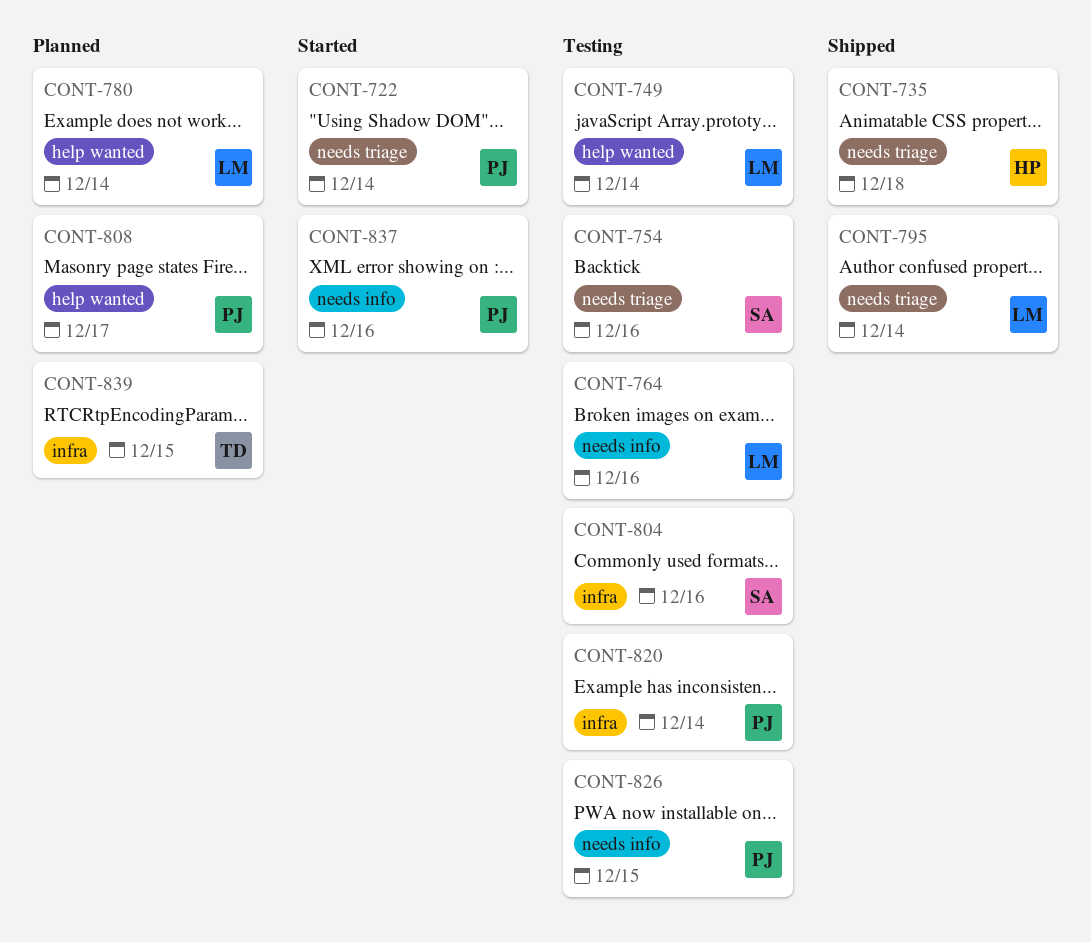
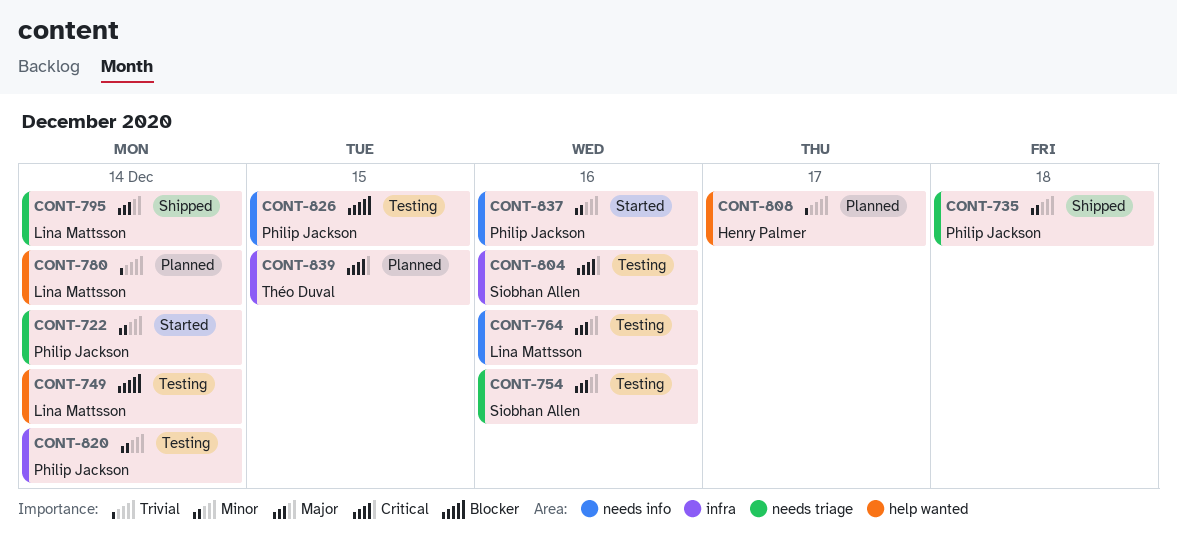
CONT-735, owner: Henry Palmer -> Philip Jackson
CONT-808, owner: Philip Jackson -> Henry Palmer

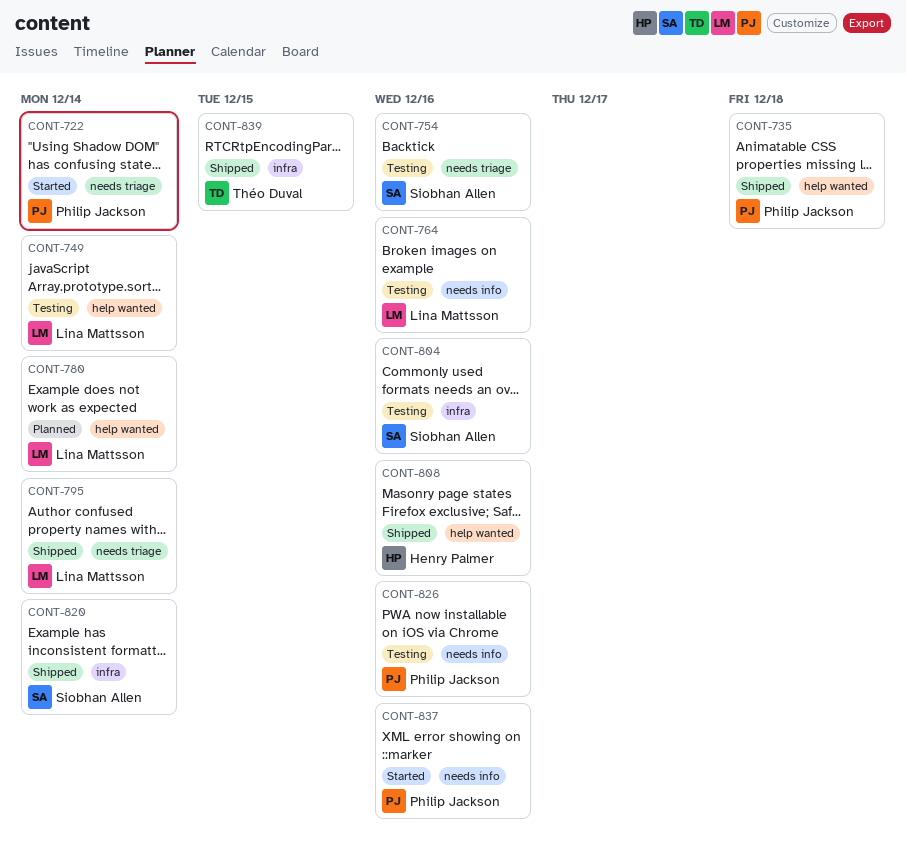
CONT-735, label: needs triage -> help wanted
CONT-808, status: Planned -> Shipped
CONT-808, due: Dec 17 -> Dec 16
CONT-820, status: Testing -> Shipped
CONT-820, owner: Philip Jackson -> Siobhan Allen
CONT-826, due: Dec 15 -> Dec 16
CONT-839, status: Planned -> Shipped

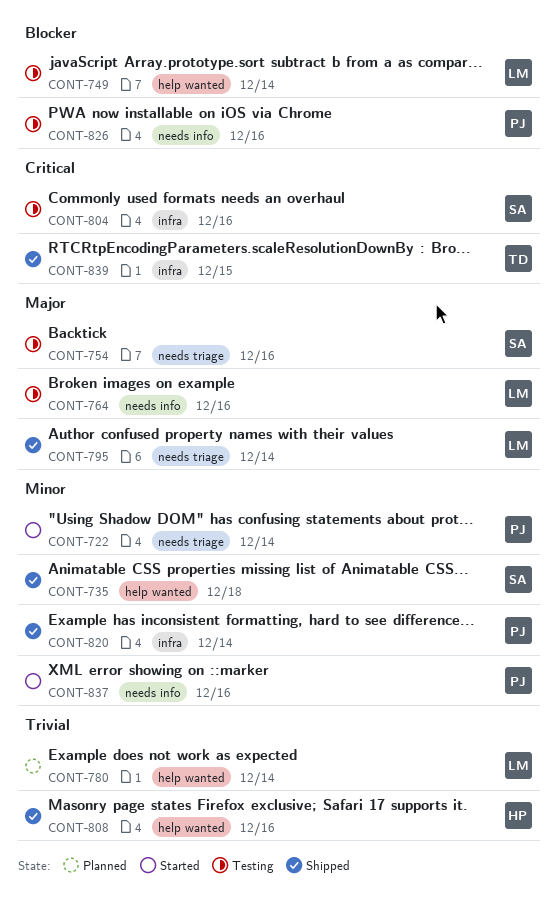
CONT-735, owner: Philip Jackson -> Siobhan Allen
CONT-820, owner: Siobhan Allen -> Philip Jackson

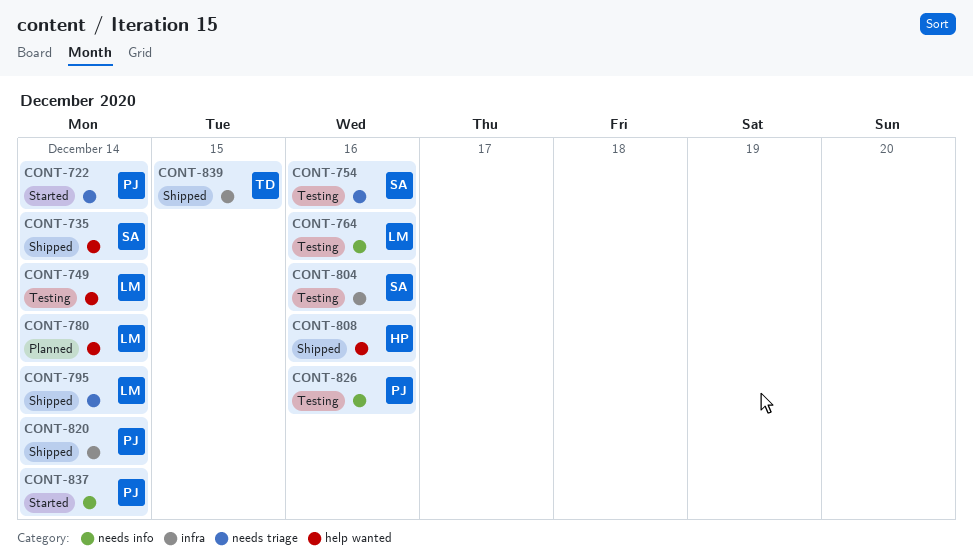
CONT-735, due: Dec 18 -> Dec 14
CONT-837, due: Dec 16 -> Dec 14

